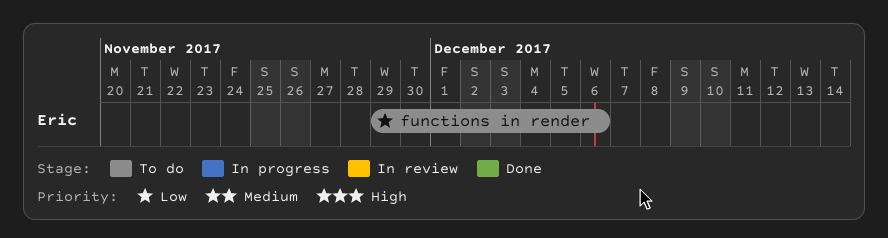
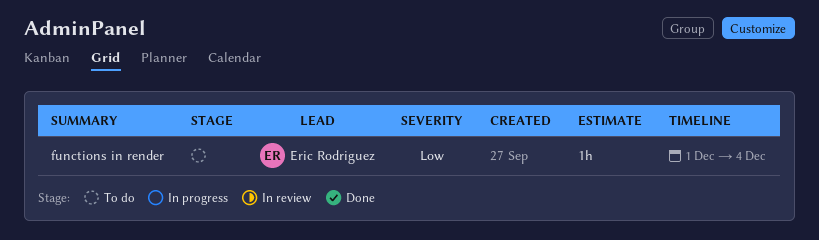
functions in render, start: Nov 29 -> Dec 1
functions in render, due: Dec 6 -> Dec 4

